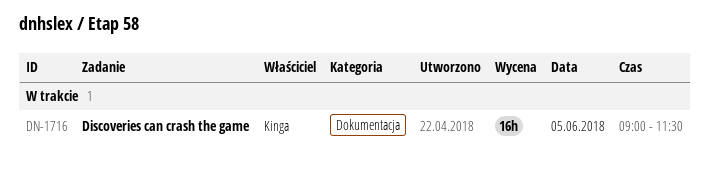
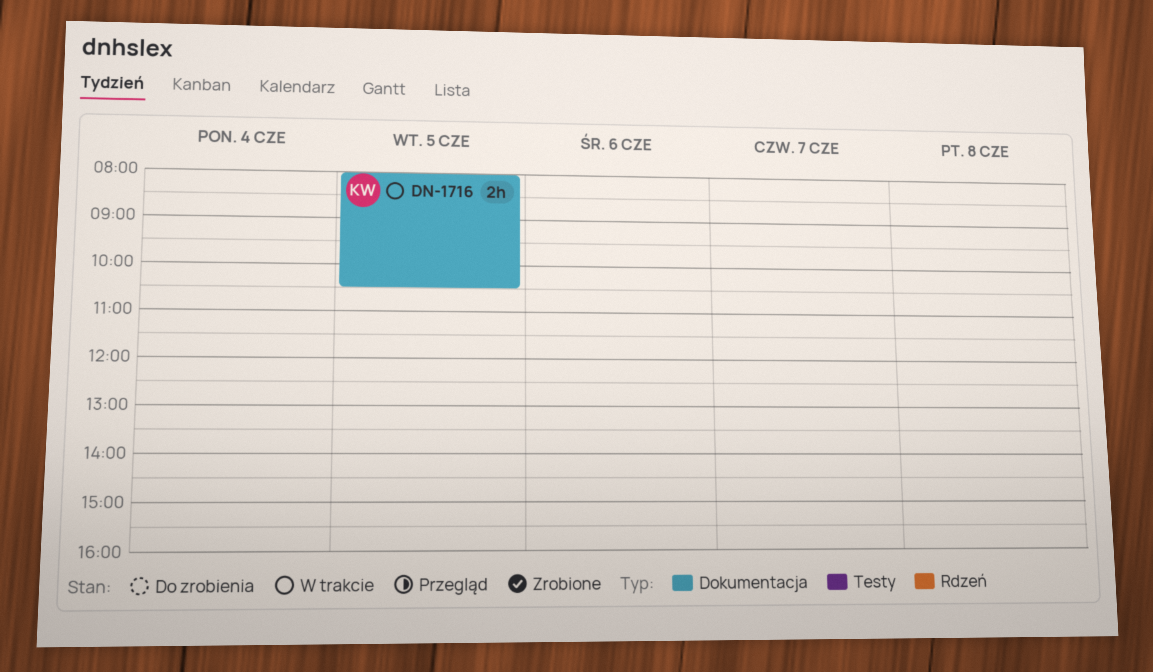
DN-1716, estimate: 16h -> 2h
DN-1716, begins: 09:00 -> 08:00
DN-1716, ends: 11:30 -> 10:30

